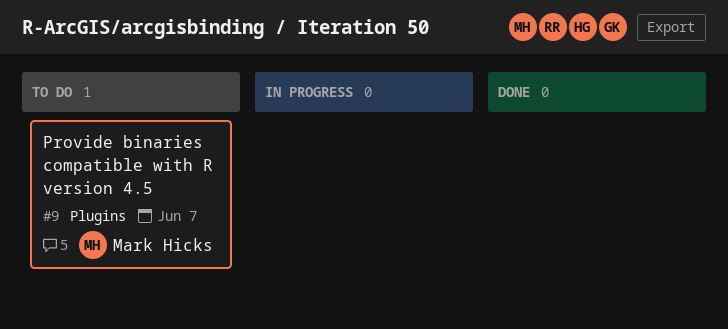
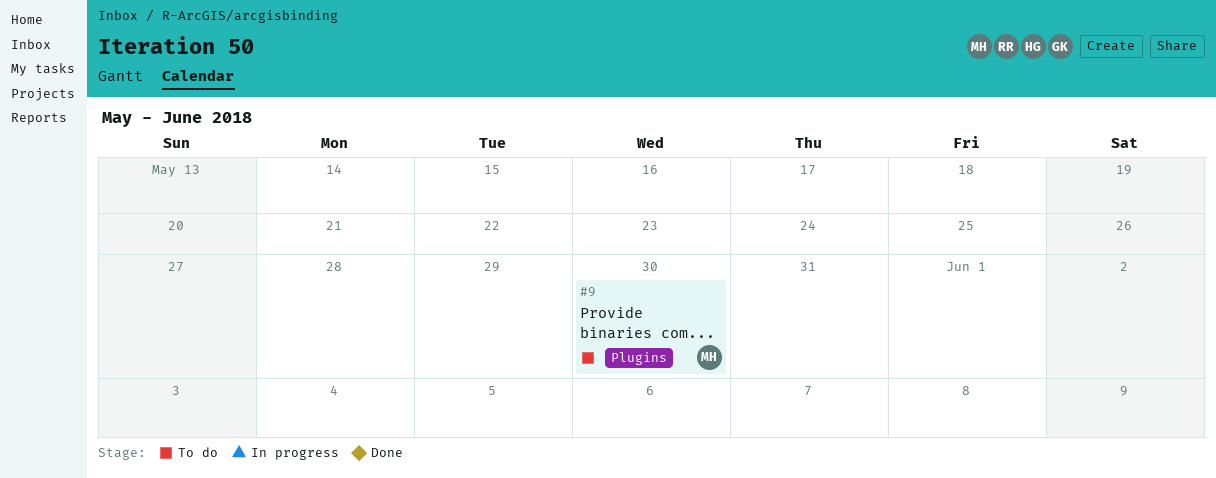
#9, due: Jun 7 -> May 30

